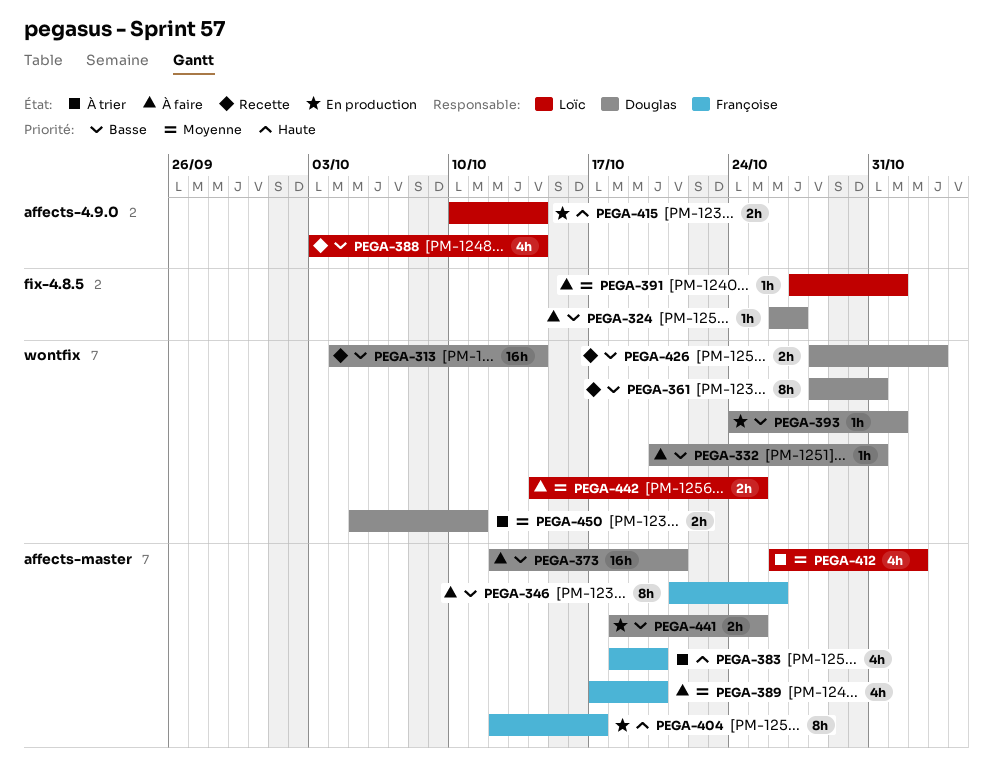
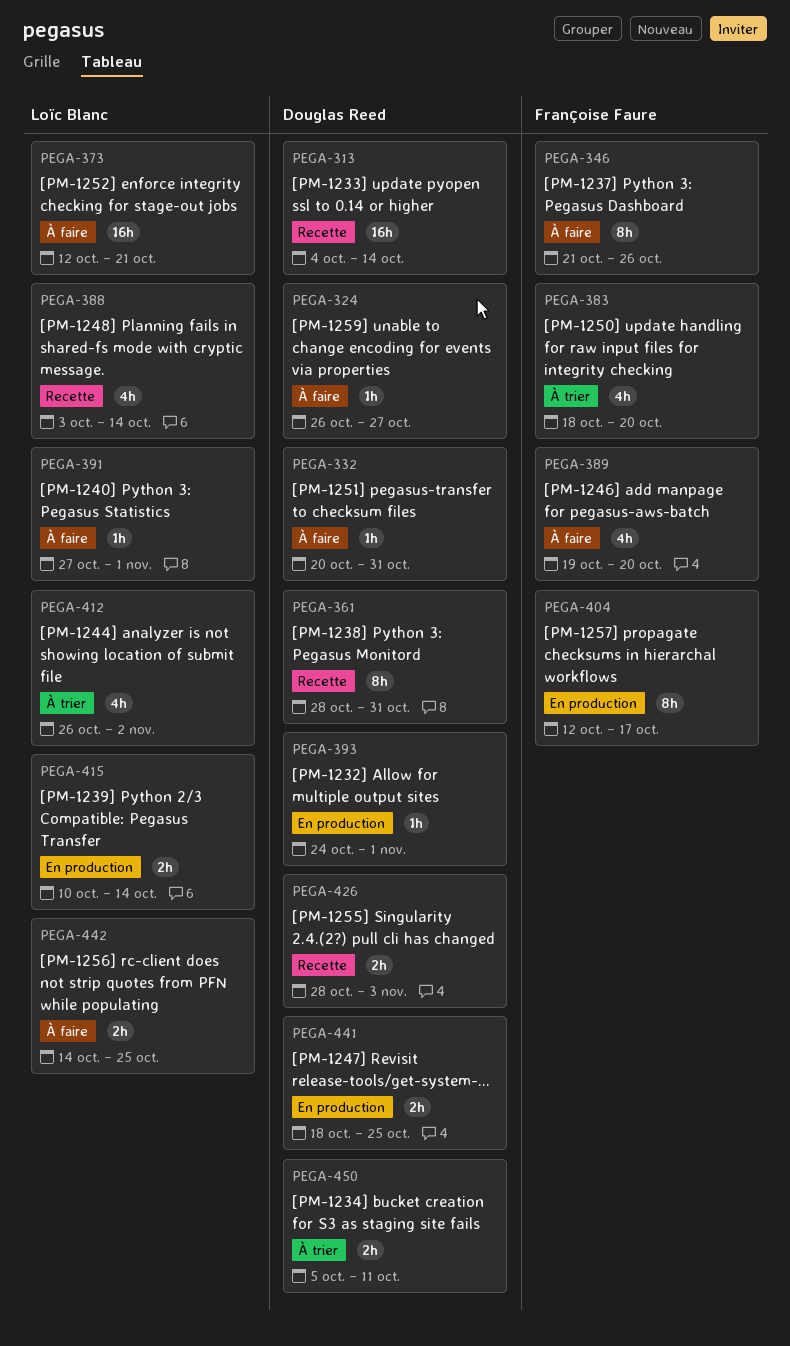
PEGA-373, owner: Douglas Reed -> Loïc Blanc
PEGA-389, start: Oct 17 -> Oct 19

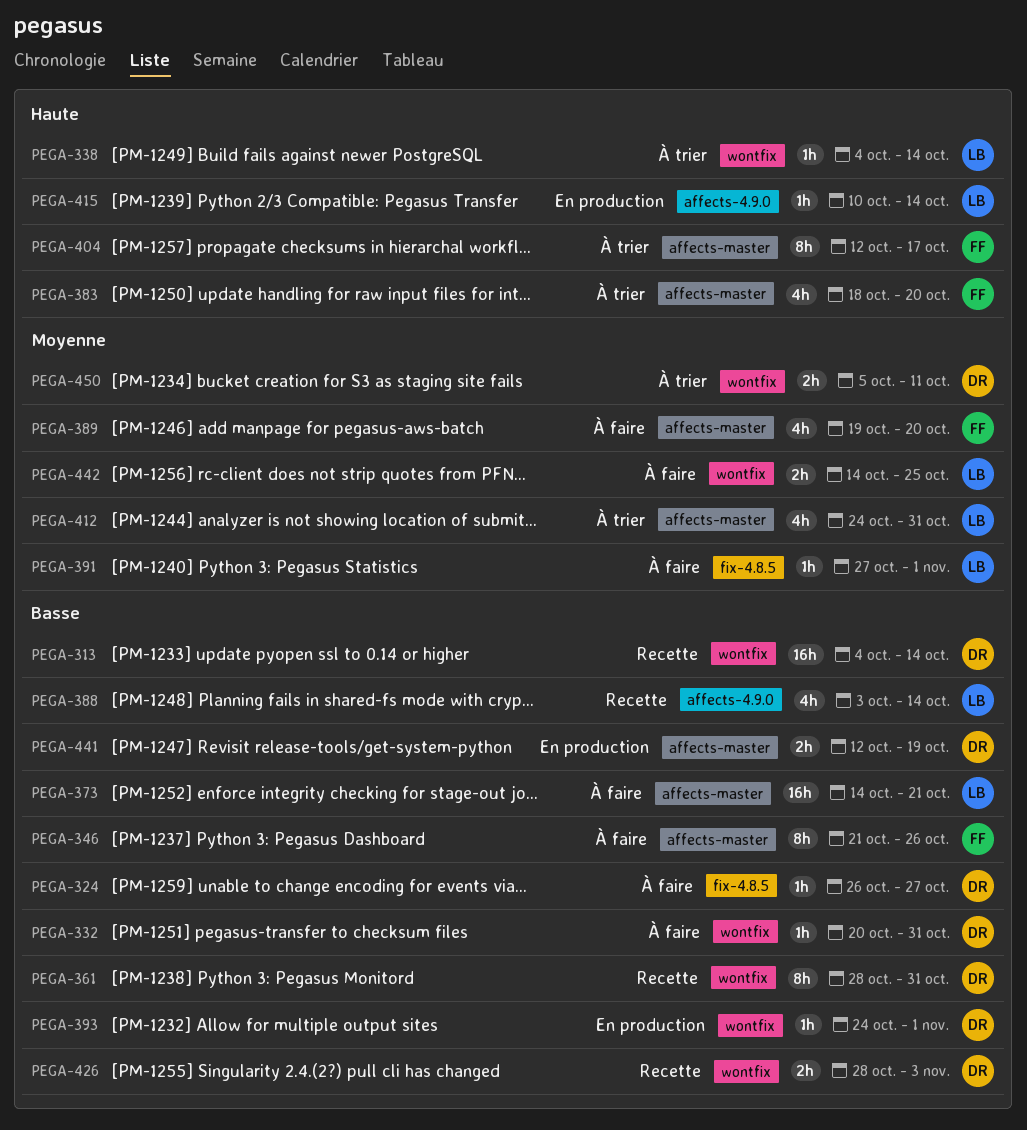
PEGA-338: none -> present
PEGA-373, start: Oct 12 -> Oct 14
PEGA-404, status: En production -> À trier
PEGA-412, start: Oct 26 -> Oct 24
PEGA-412, due: Nov 2 -> Oct 31
PEGA-415, estimate: 2h -> 1h
PEGA-441, start: Oct 18 -> Oct 12
PEGA-441, due: Oct 25 -> Oct 19

